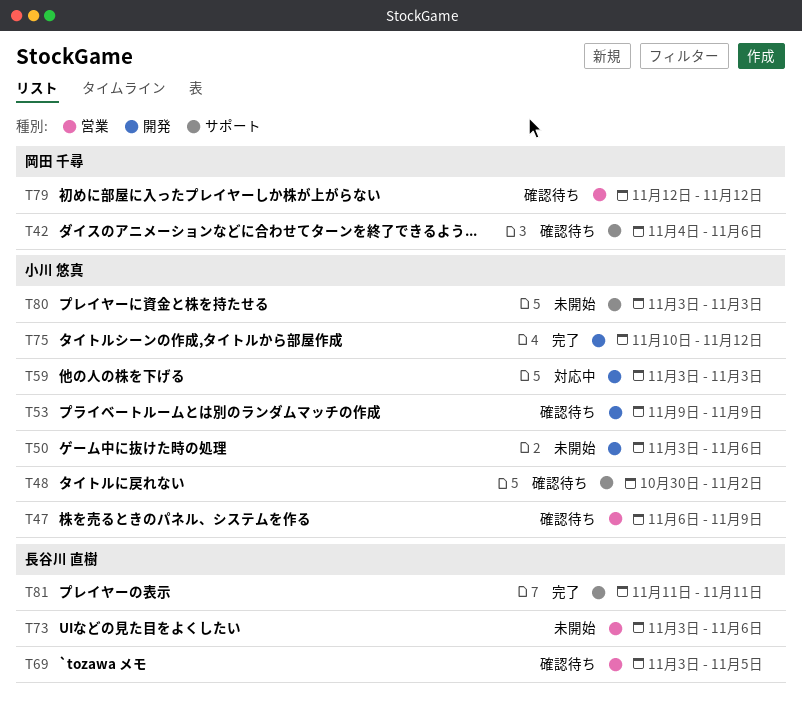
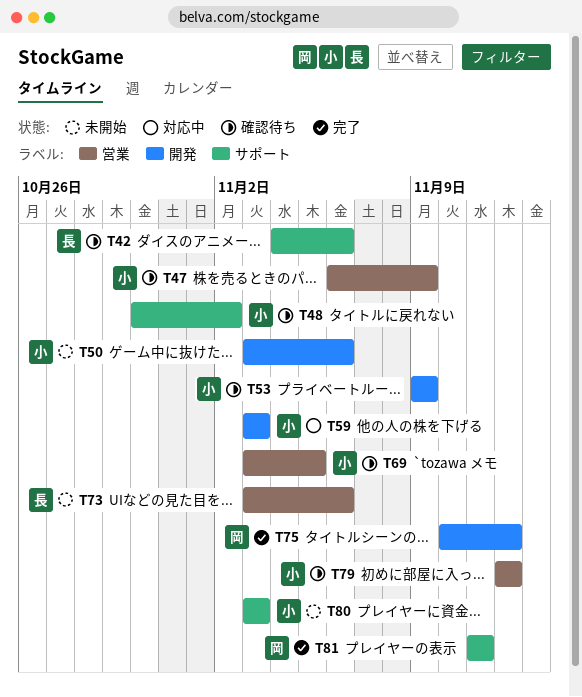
T42, owner: 岡田 千尋 -> 長谷川 直樹
T69, owner: 長谷川 直樹 -> 小川 悠真
T75, owner: 小川 悠真 -> 岡田 千尋
T79, owner: 岡田 千尋 -> 小川 悠真
T81, owner: 長谷川 直樹 -> 岡田 千尋

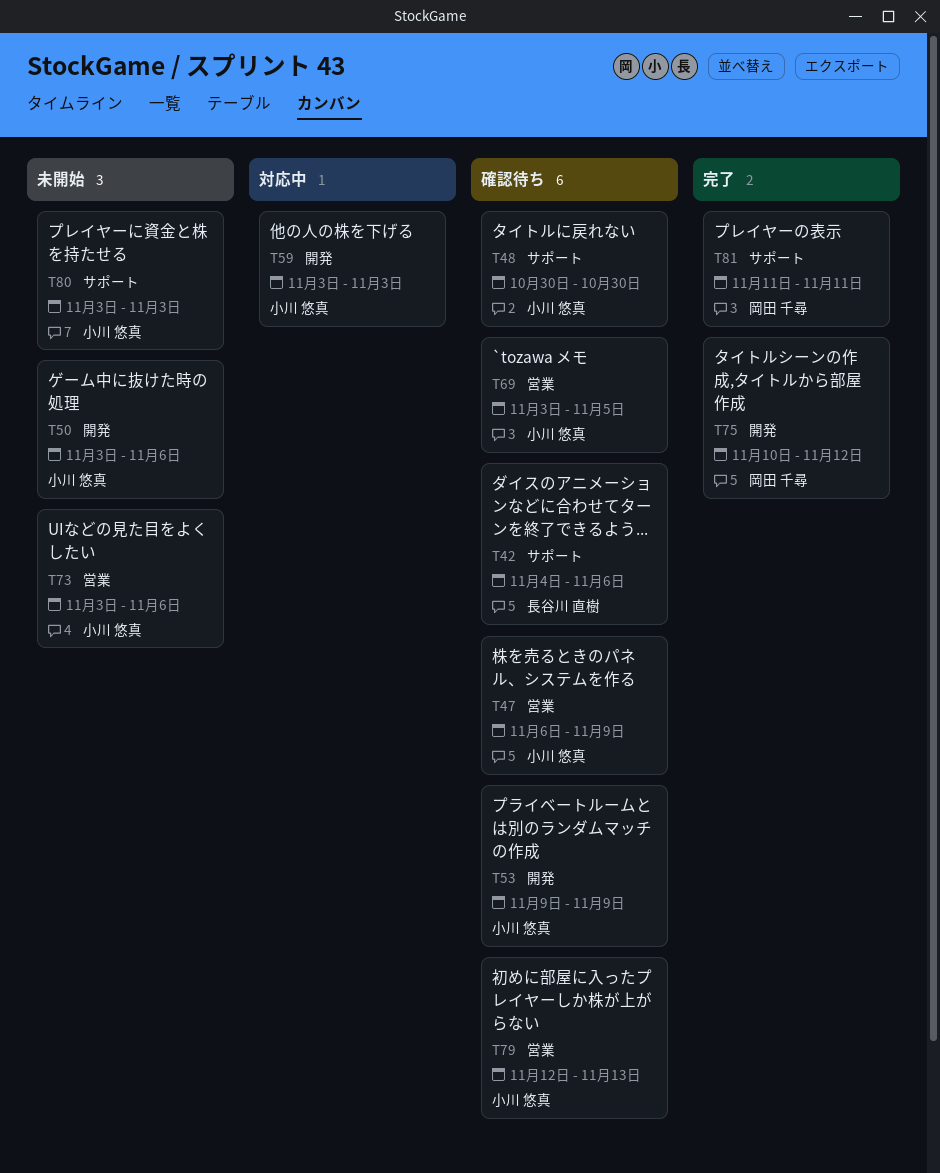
T48, due: Nov 2 -> Oct 30
T73, owner: 長谷川 直樹 -> 小川 悠真
T79, due: Nov 12 -> Nov 13

